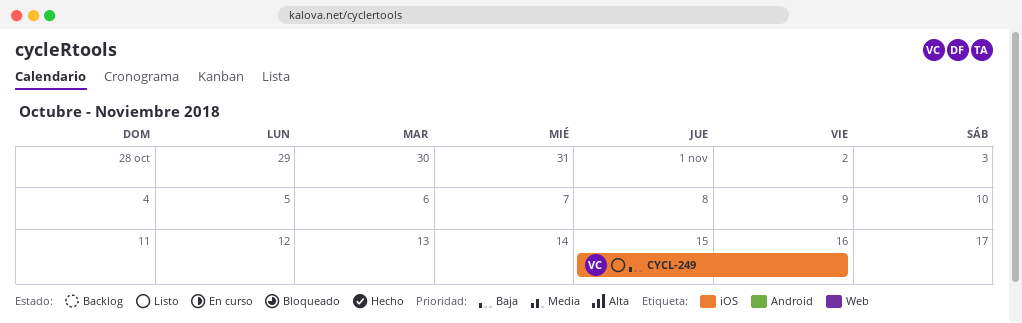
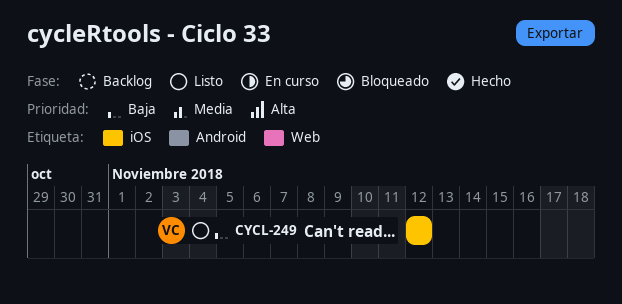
CYCL-249, start: Nov 15 -> Nov 12
CYCL-249, due: Nov 16 -> Nov 12

